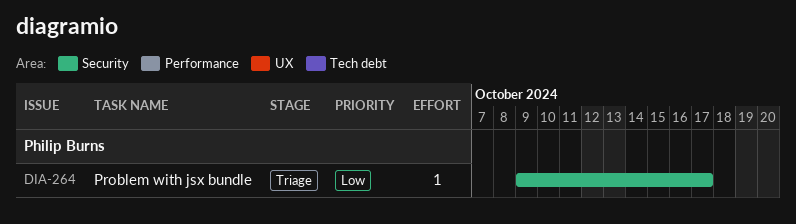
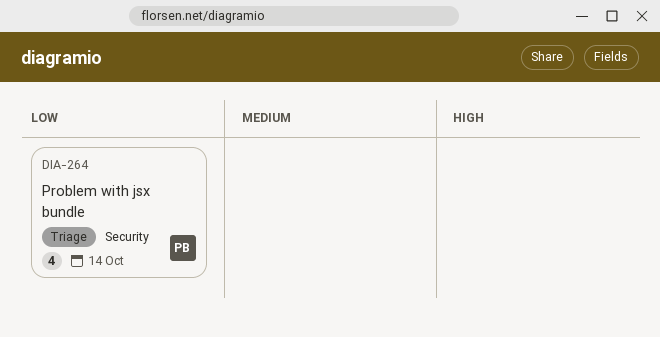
DIA-264, estimate: 1 -> 4
DIA-264, due: Oct 17 -> Oct 14

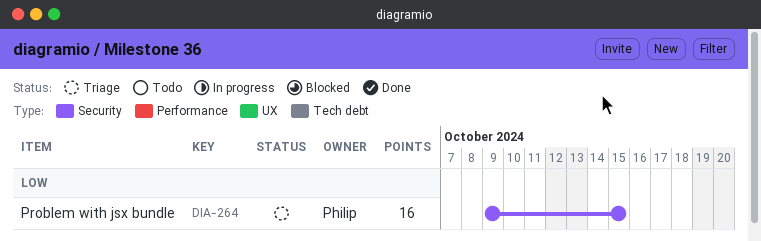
DIA-264, estimate: 4 -> 16
DIA-264, due: Oct 14 -> Oct 15

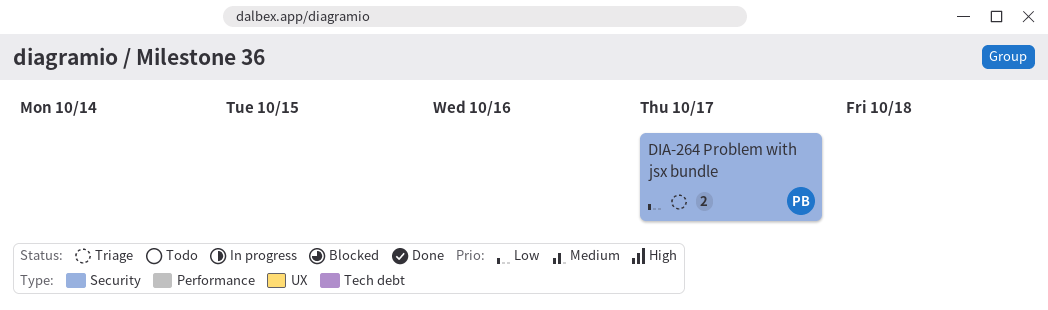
DIA-264, estimate: 16 -> 2
DIA-264, due: Oct 15 -> Oct 17

